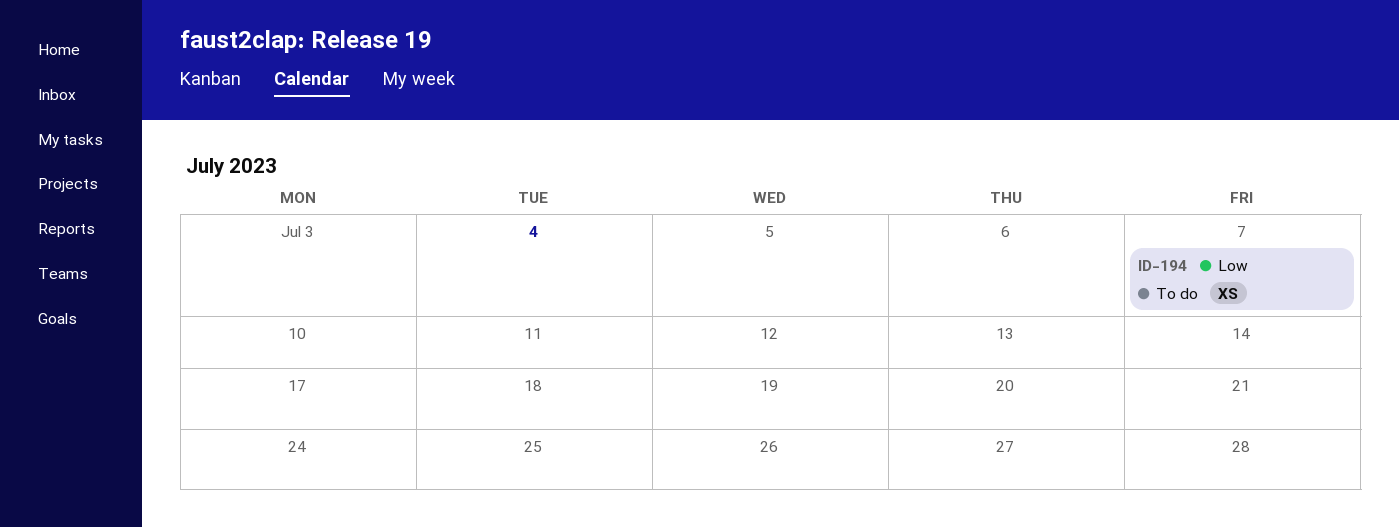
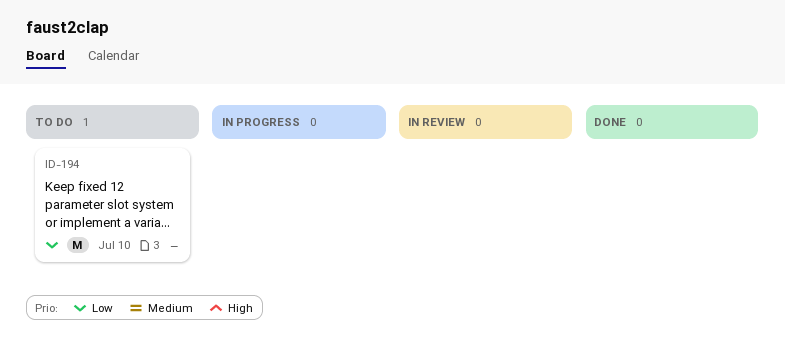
ID-194, estimate: XS -> M
ID-194, due: Jul 7 -> Jul 10

